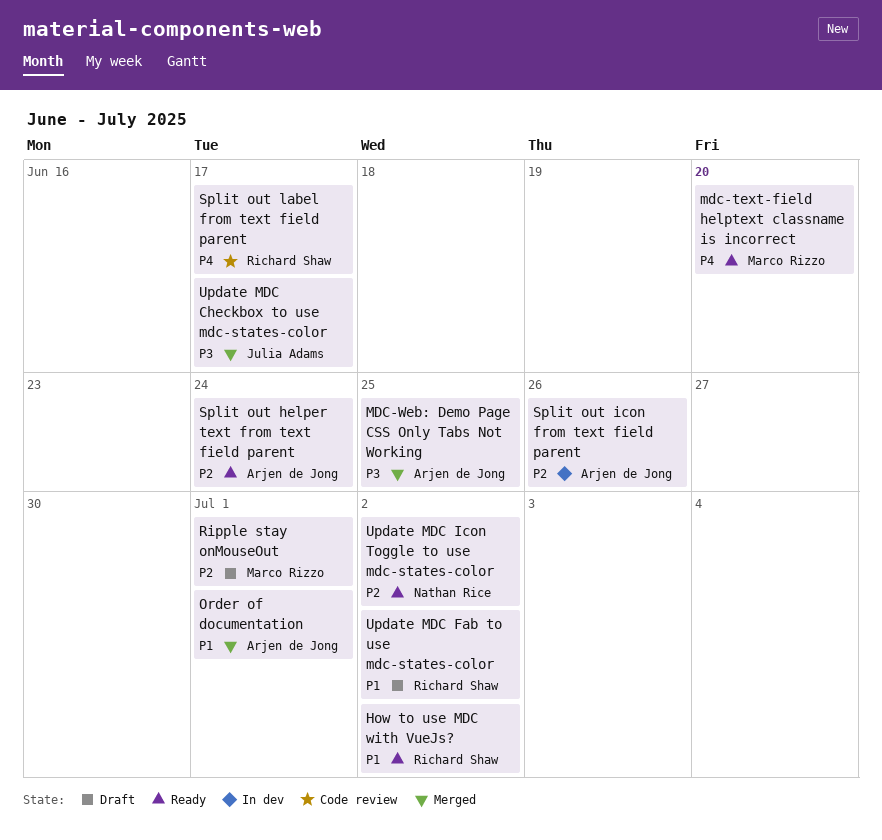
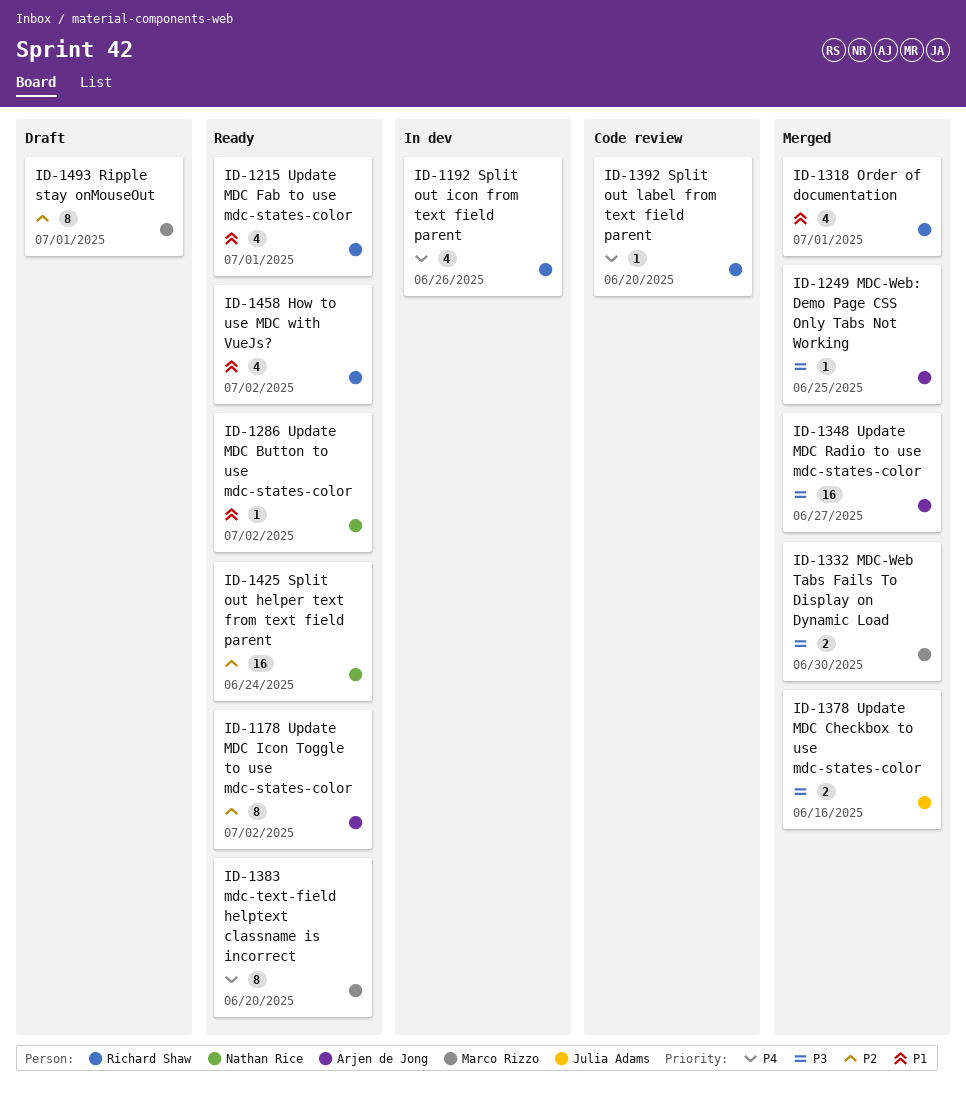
MDC-Web Tabs Fails To Display on Dynamic Load: none -> present
Order of documentation, owner: Arjen de Jong -> Richard Shaw
Split out helper text from text field parent, owner: Arjen de Jong -> Nathan Rice
Split out icon from text field parent, owner: Arjen de Jong -> Richard Shaw
Split out icon from text field parent, priority: P2 -> P4
Split out label from text field parent, due: Jun 17 -> Jun 20
Update MDC Button to use mdc-states-color: none -> present
Update MDC Checkbox to use mdc-states-color, due: Jun 17 -> Jun 16
Update MDC Fab to use mdc-states-color, status: Draft -> Ready
Update MDC Fab to use mdc-states-color, due: Jul 2 -> Jul 1
Update MDC Icon Toggle to use mdc-states-color, owner: Nathan Rice -> Arjen de Jong
Update MDC Radio to use mdc-states-color: none -> present

